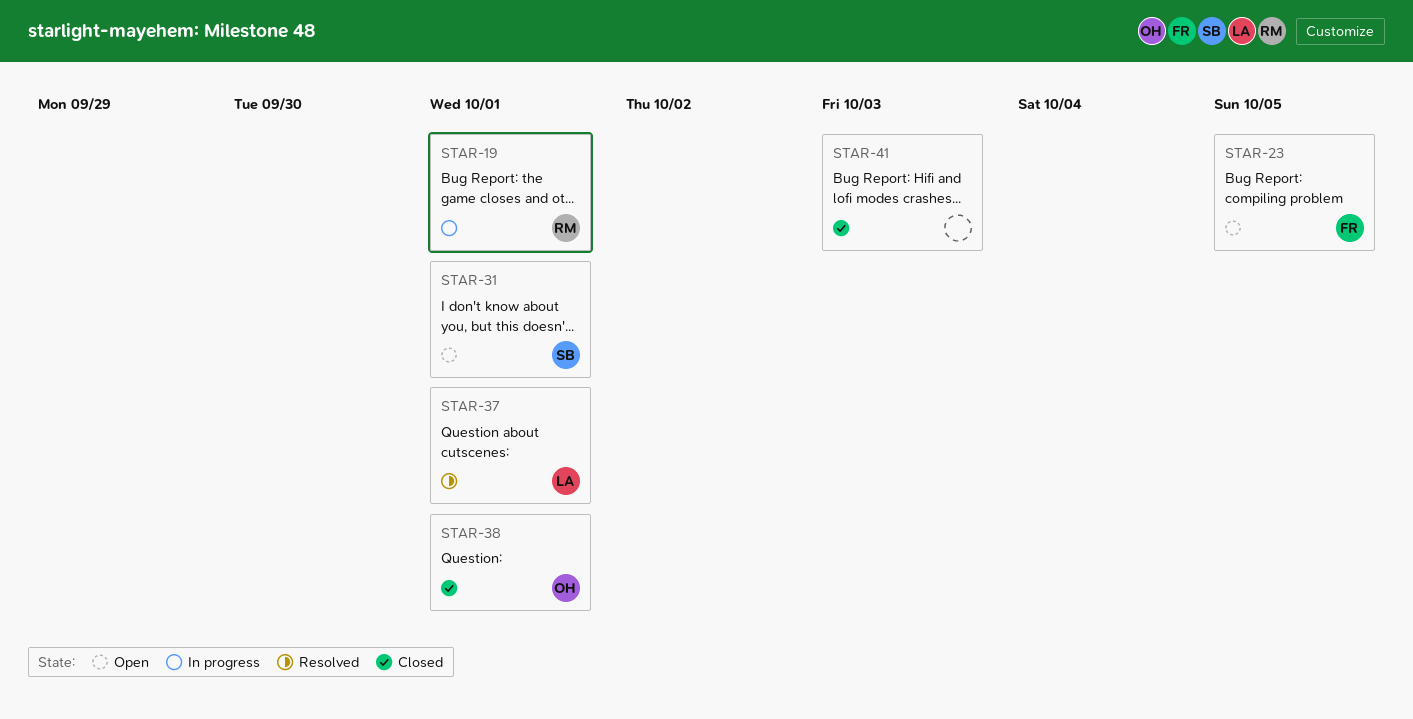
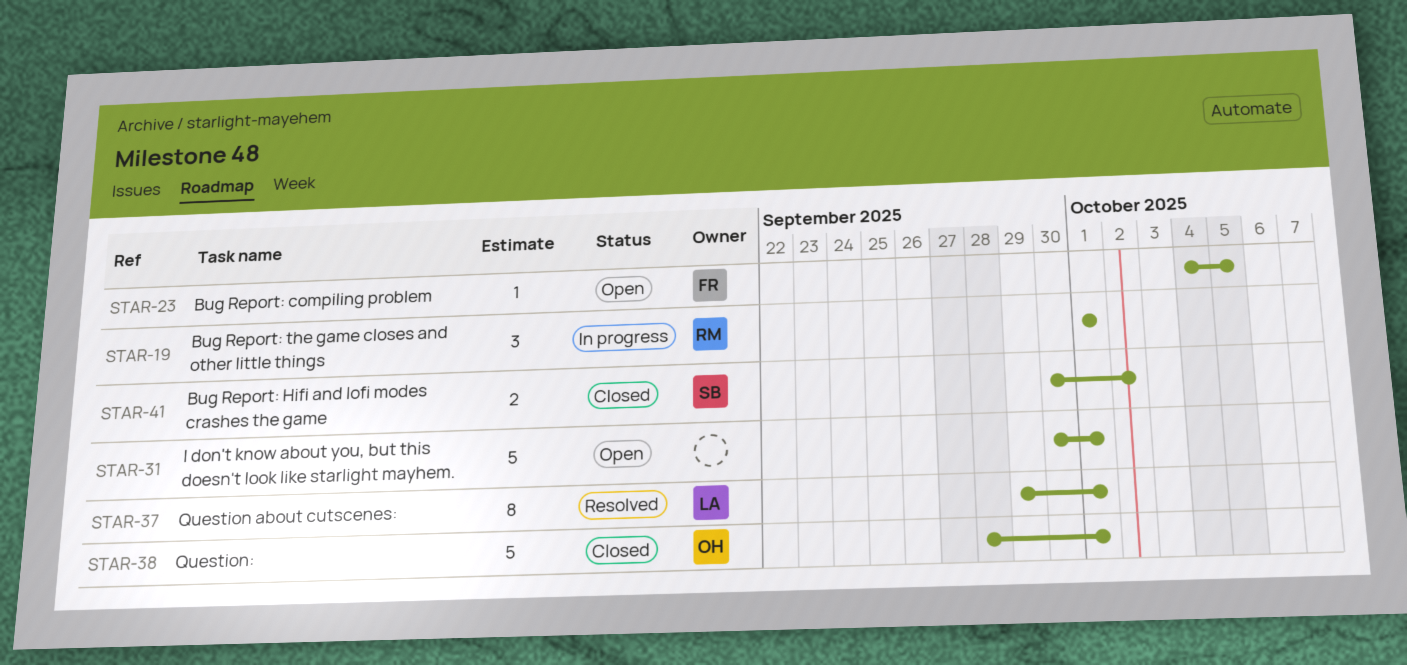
STAR-31, owner: SB -> none
STAR-41, owner: none -> SB
STAR-41, due: Oct 3 -> Oct 2

